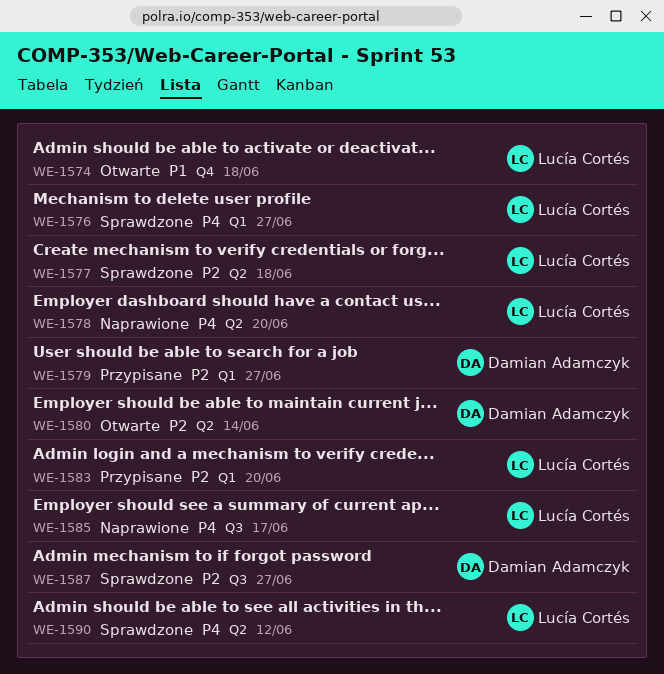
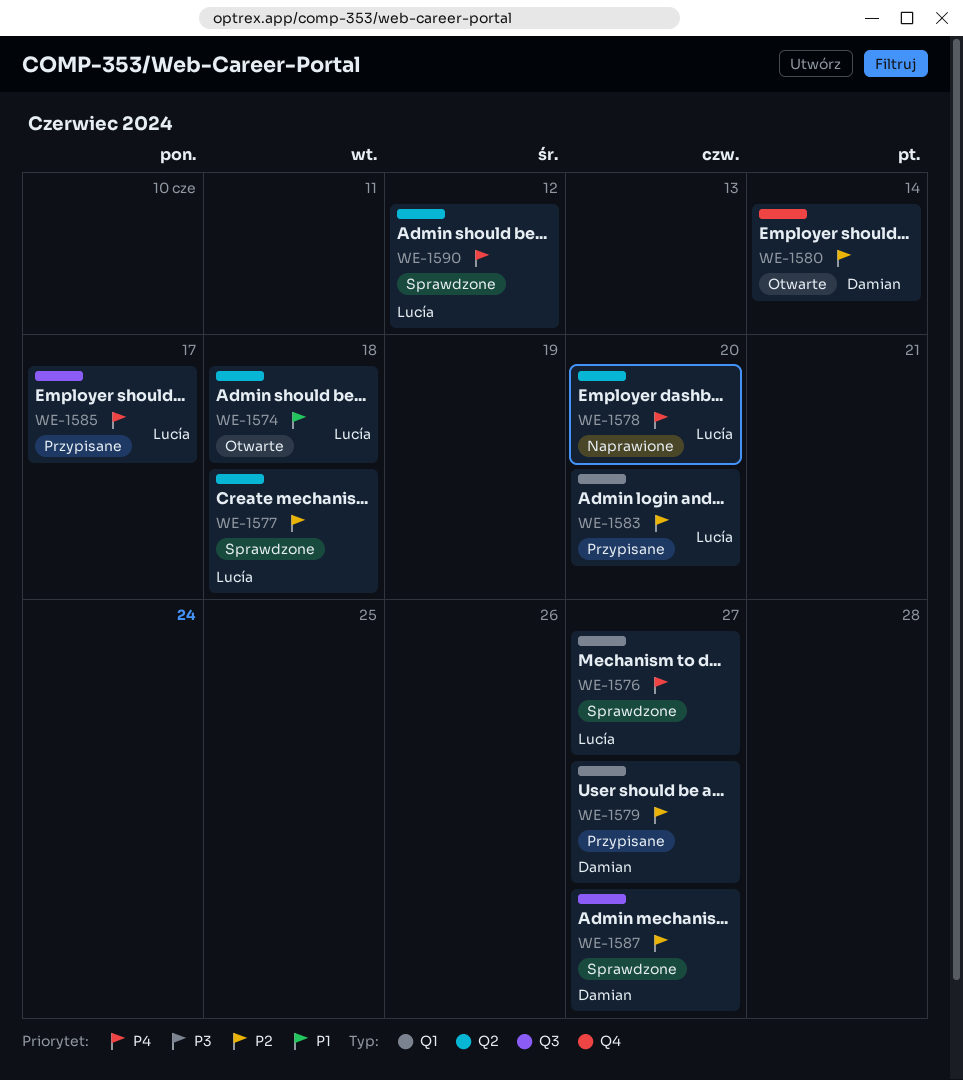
WE-1574, label: Q4 -> Q2
WE-1580, label: Q2 -> Q4
WE-1585, status: Naprawione -> Przypisane

